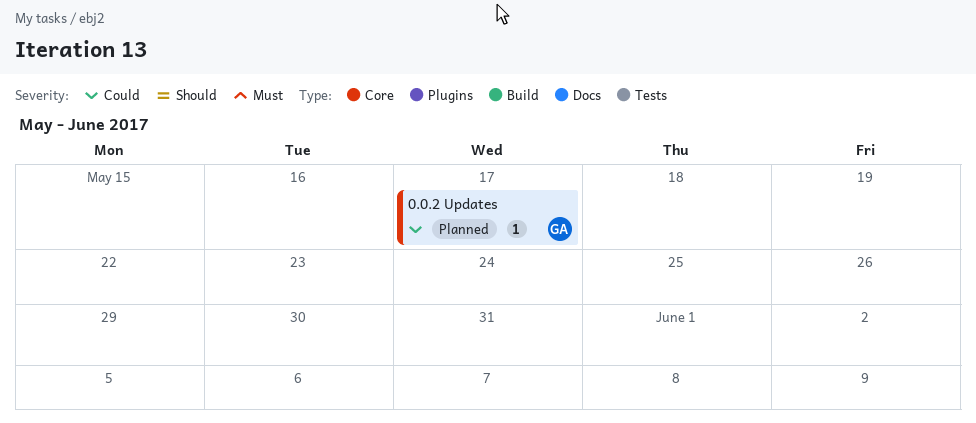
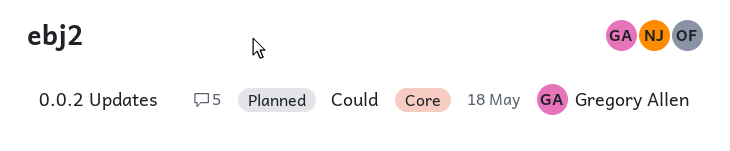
0.0.2 Updates, due: May 17 -> May 18

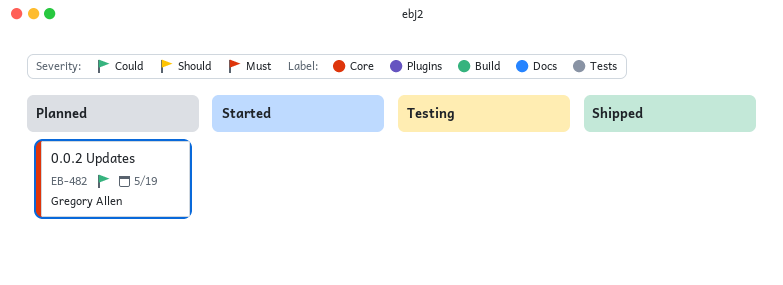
0.0.2 Updates, due: May 18 -> May 19

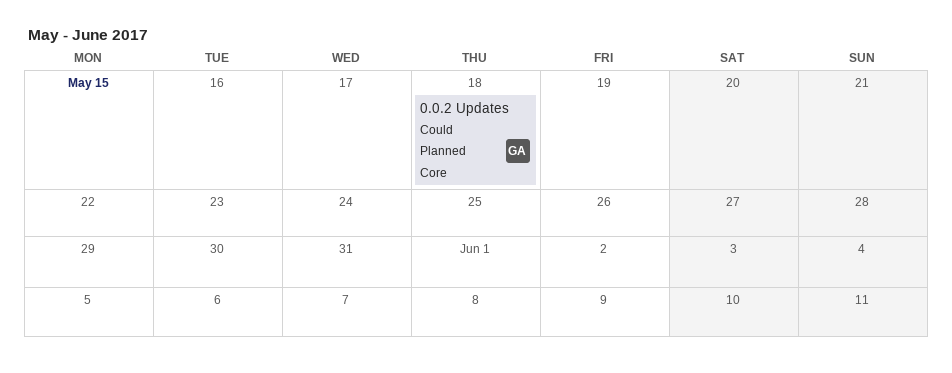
0.0.2 Updates, due: May 19 -> May 18

